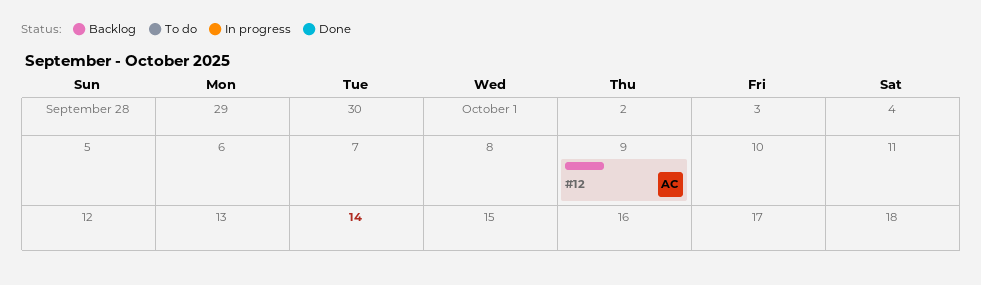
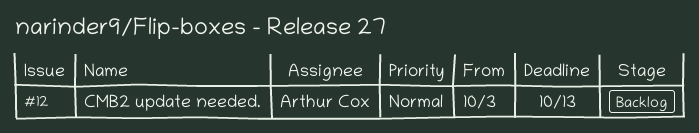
#12, due: Oct 9 -> Oct 13

